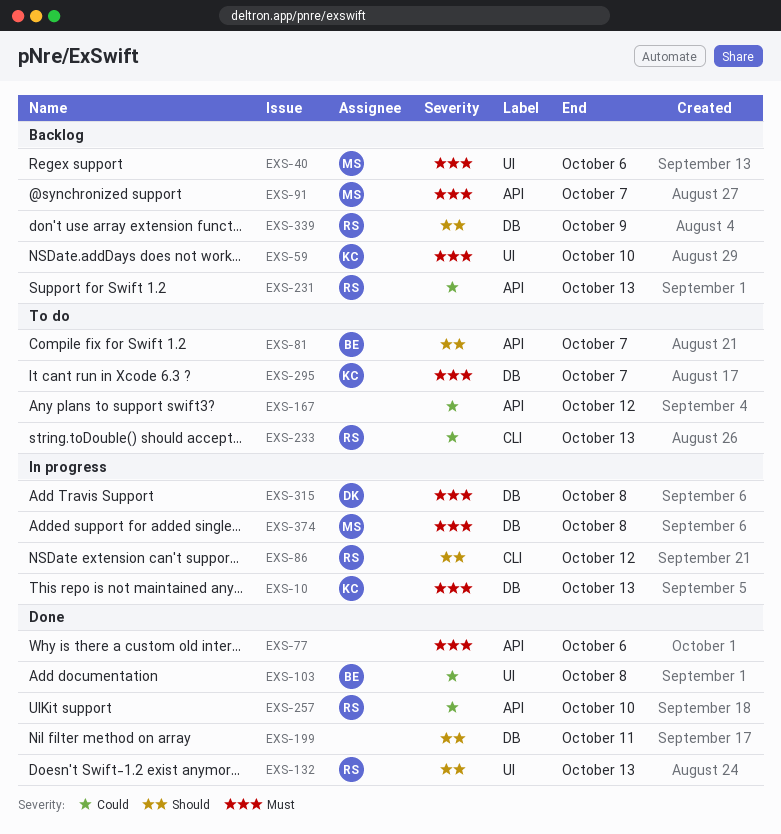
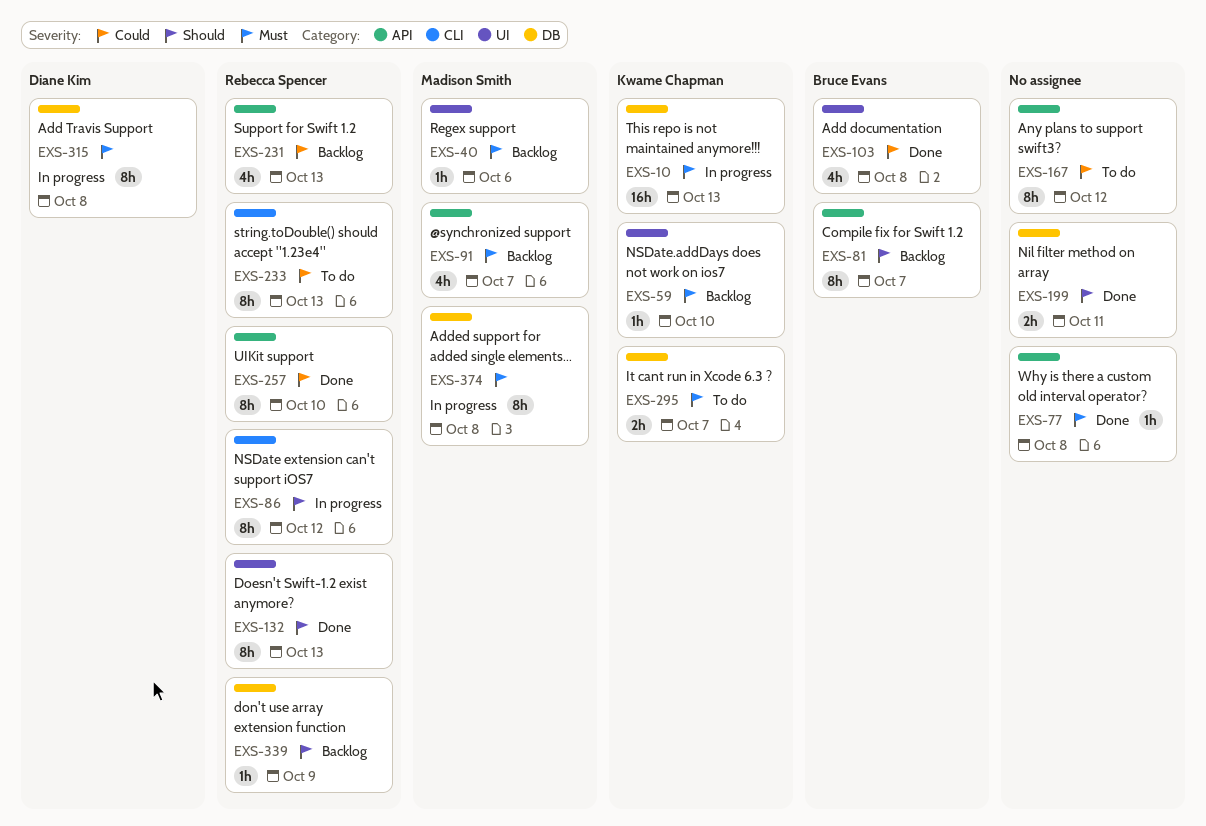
EXS-77, due: Oct 6 -> Oct 8
EXS-81, status: To do -> Backlog

